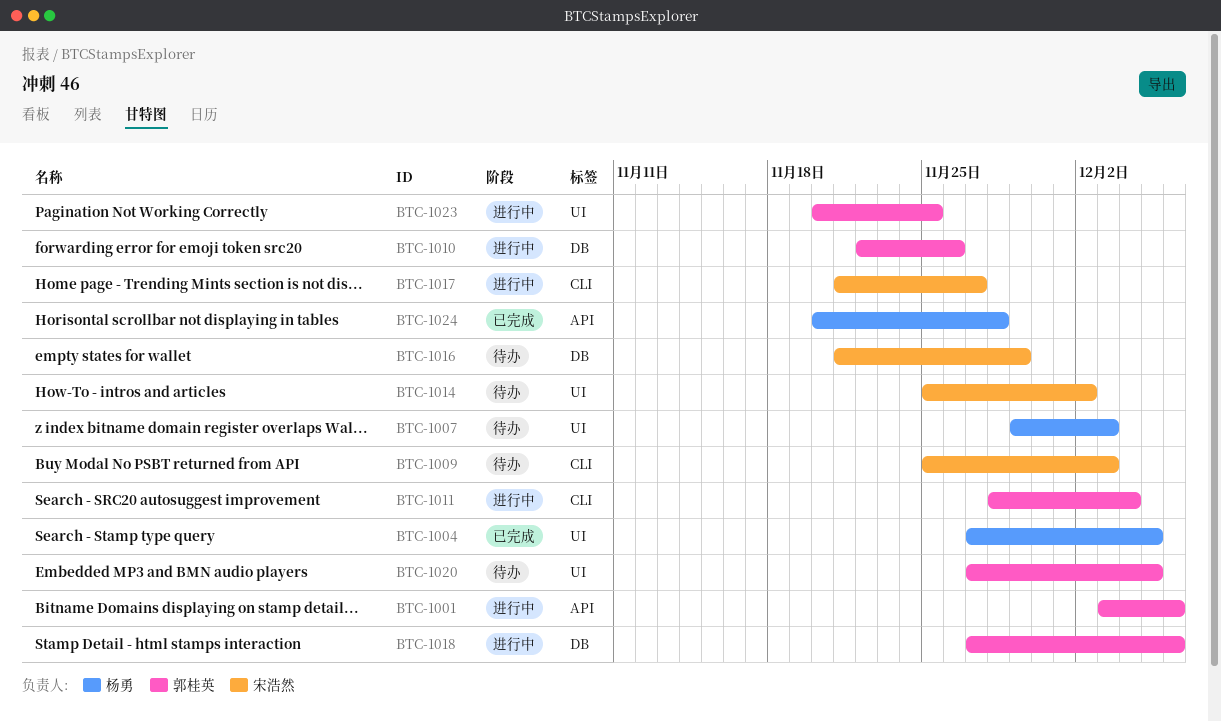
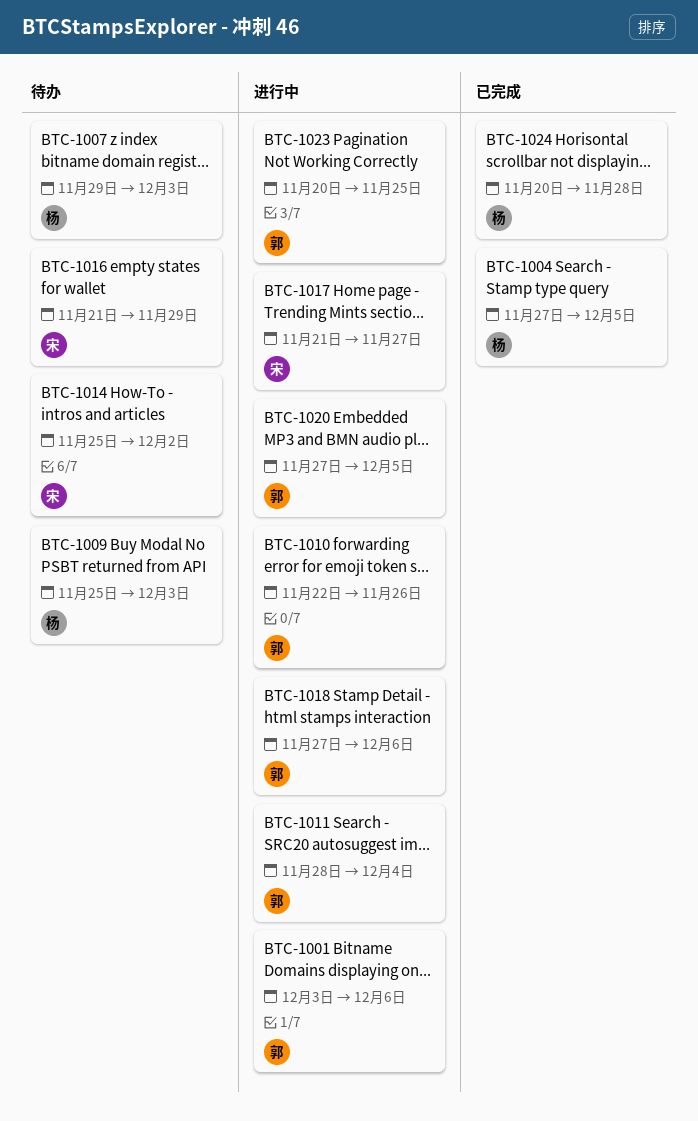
BTC-1009, owner: 宋浩然 -> 杨勇
BTC-1020, status: 待办 -> 进行中

